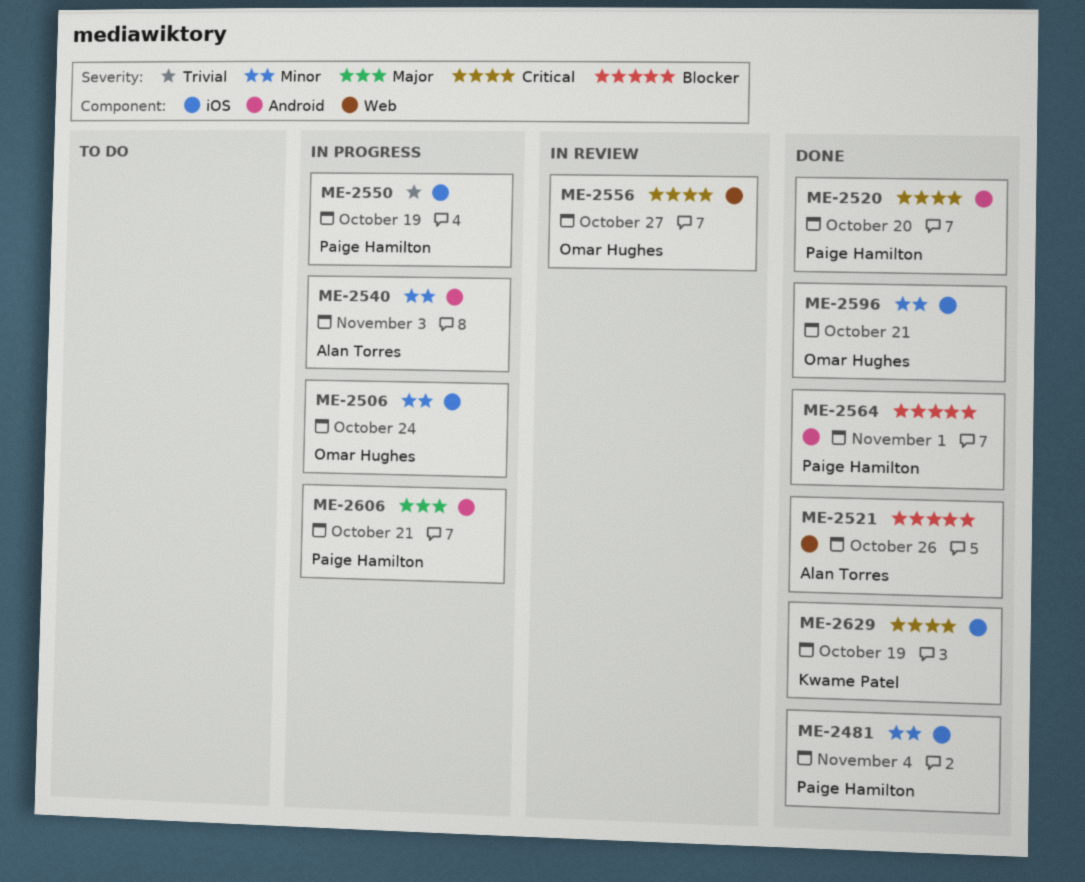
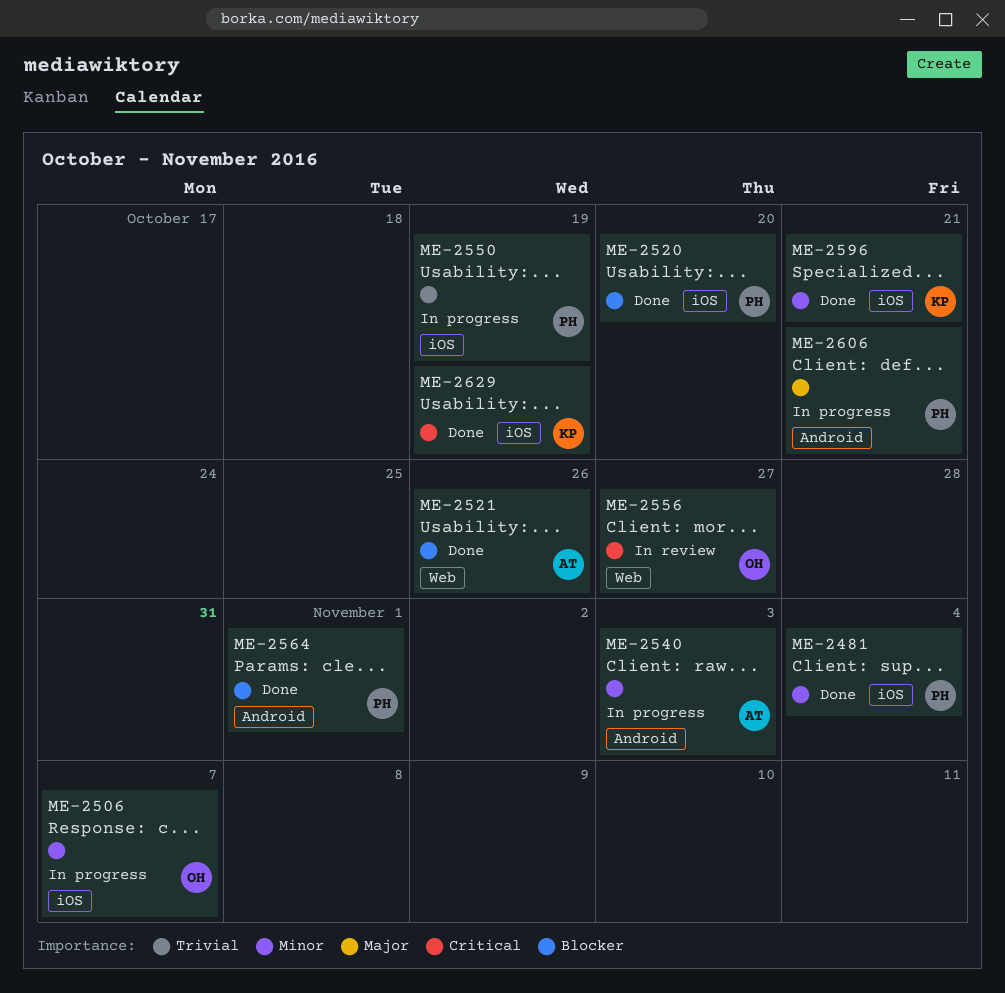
ME-2506, due: Oct 24 -> Nov 7
ME-2520, priority: Critical -> Blocker
ME-2520, label: Android -> iOS
ME-2596, owner: Omar Hughes -> Kwame Patel

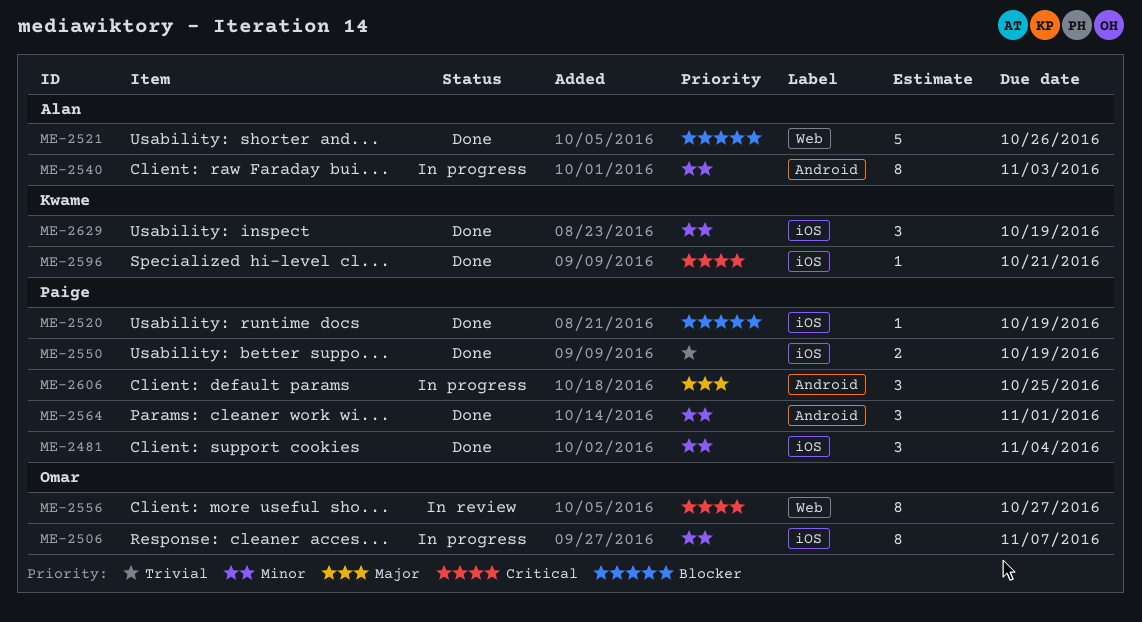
ME-2520, due: Oct 20 -> Oct 19
ME-2550, status: In progress -> Done
ME-2564, priority: Blocker -> Minor
ME-2596, priority: Minor -> Critical
ME-2606, due: Oct 21 -> Oct 25
ME-2629, priority: Critical -> Minor

